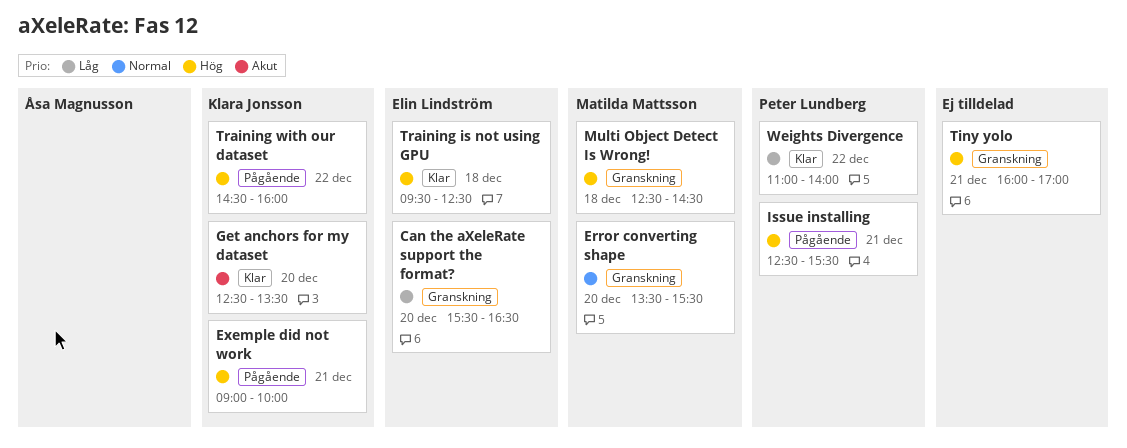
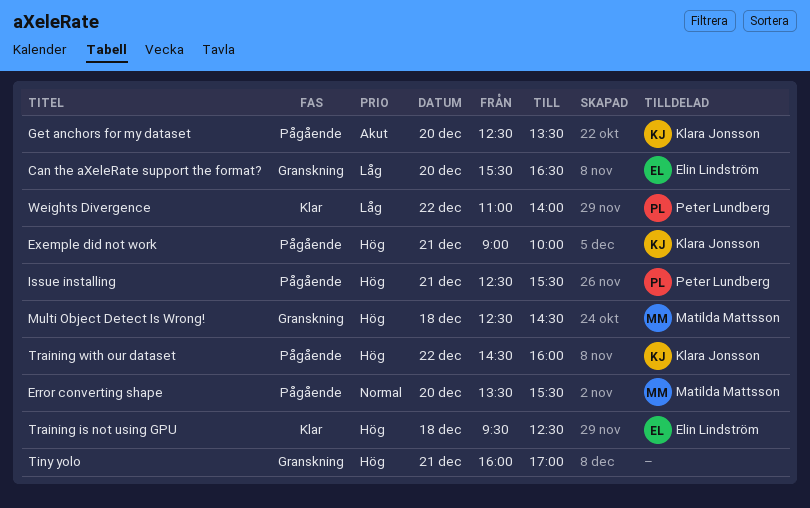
Error converting shape, status: Granskning -> Pågående
Get anchors for my dataset, status: Klar -> Pågående

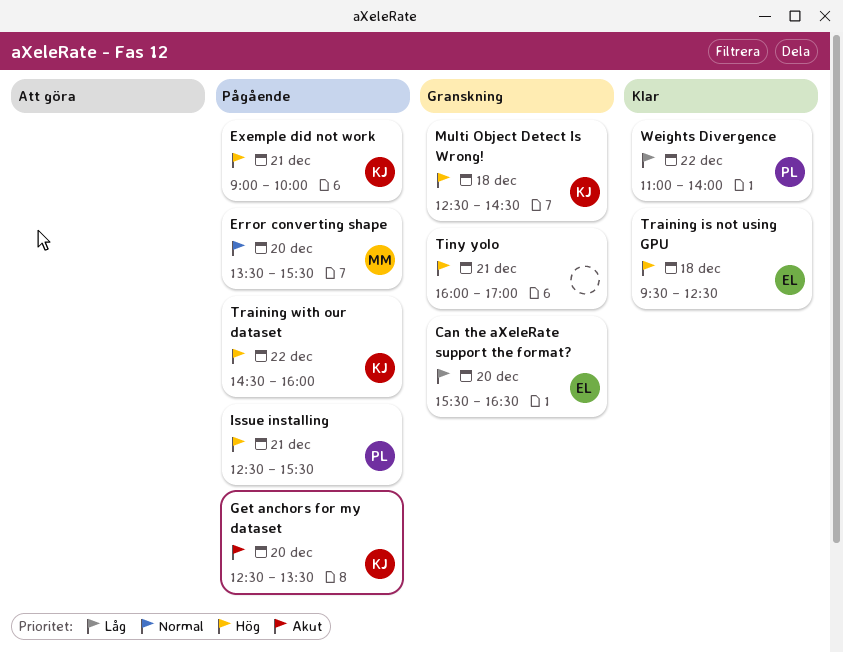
Multi Object Detect Is Wrong!, owner: Matilda Mattsson -> Klara Jonsson

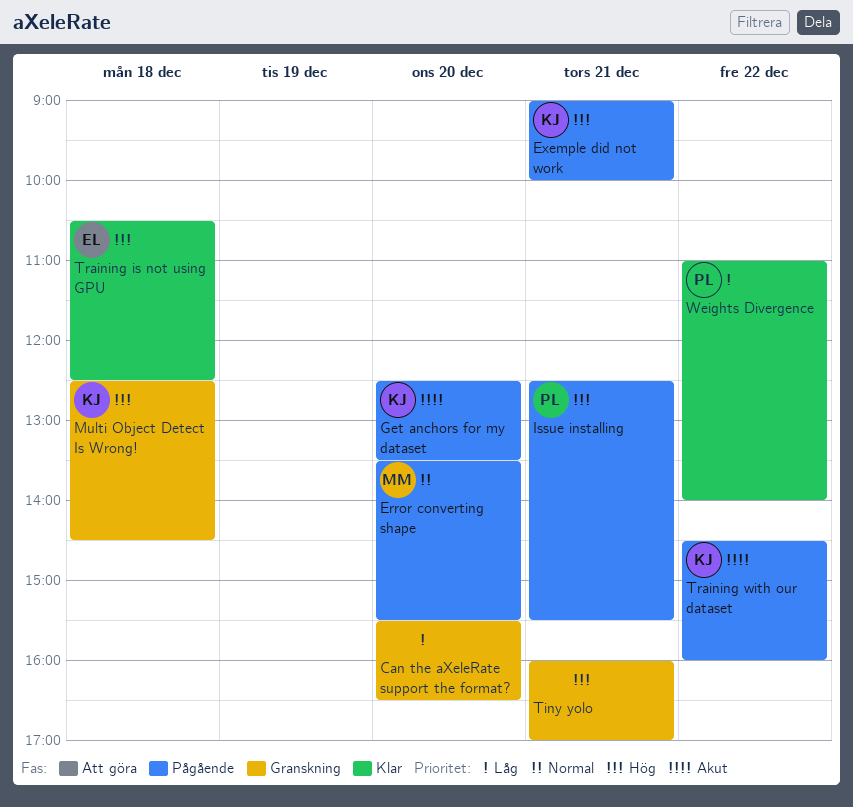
Can the aXeleRate support the format?, owner: EL -> none
Training is not using GPU, begins: 09:30 -> 10:30
Training with our dataset, priority: Hög -> Akut

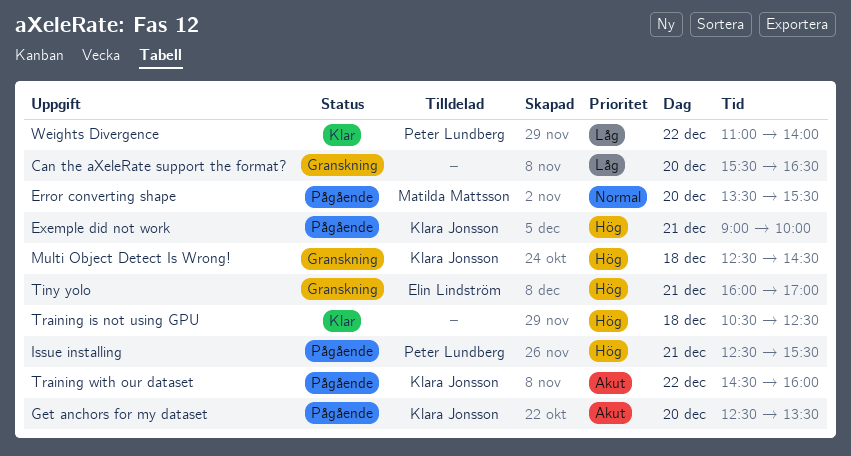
Tiny yolo, owner: none -> Elin Lindström
Training is not using GPU, owner: Elin Lindström -> none

